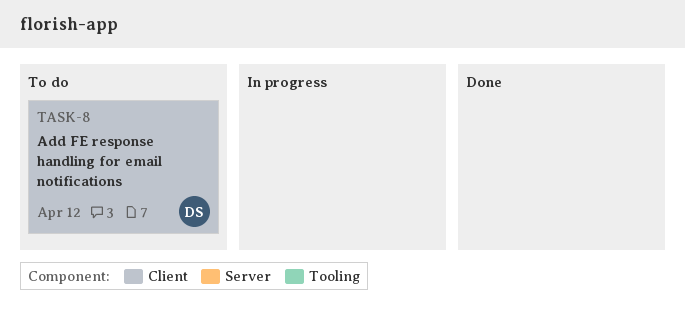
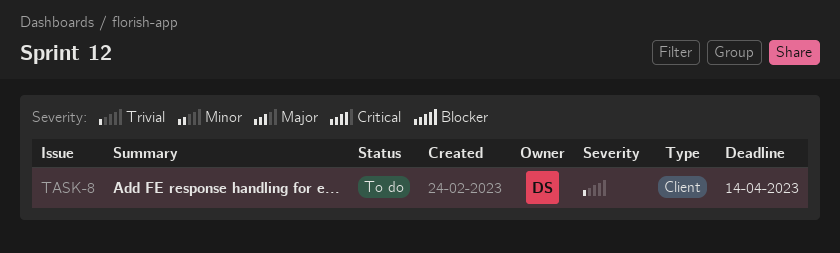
TASK-8, due: Apr 12 -> Apr 14

